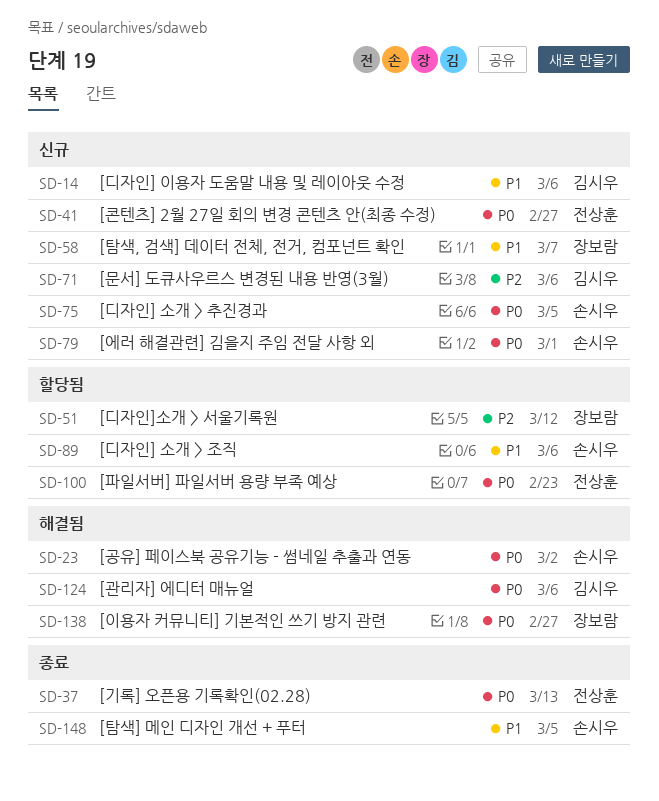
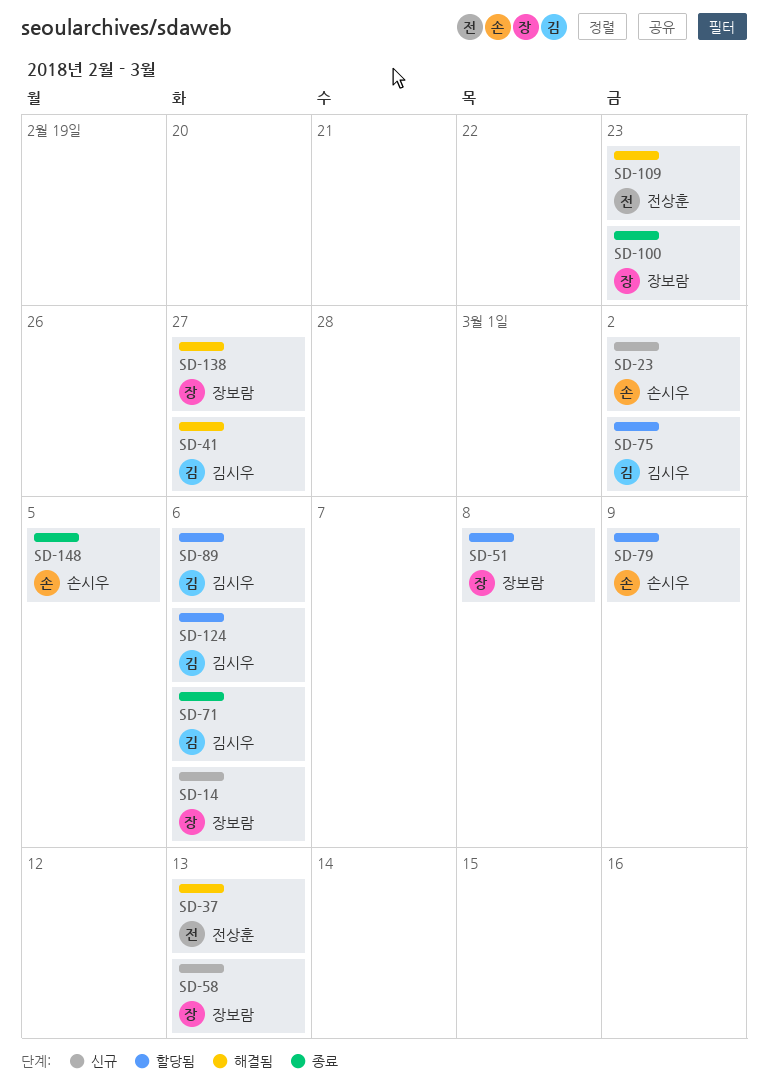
SD-14, owner: 김시우 -> 장보람
SD-23, status: 해결됨 -> 신규
SD-37, status: 종료 -> 해결됨
SD-41, status: 신규 -> 해결됨
SD-41, owner: 전상훈 -> 김시우
SD-51, due: Mar 12 -> Mar 8
SD-58, due: Mar 7 -> Mar 13
SD-71, status: 신규 -> 종료
SD-75, status: 신규 -> 할당됨
SD-75, owner: 손시우 -> 김시우
SD-75, due: Mar 5 -> Mar 2
SD-79, status: 신규 -> 할당됨
SD-79, due: Mar 1 -> Mar 9
SD-89, owner: 손시우 -> 김시우
SD-100, status: 할당됨 -> 종료
SD-100, owner: 전상훈 -> 장보람
SD-109: none -> present
SD-124, status: 해결됨 -> 할당됨

